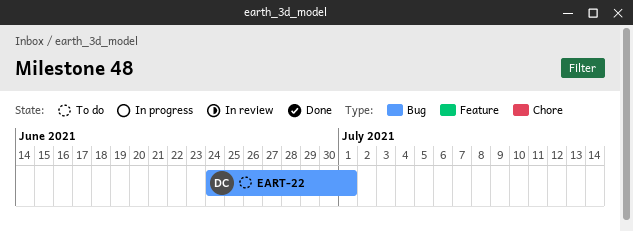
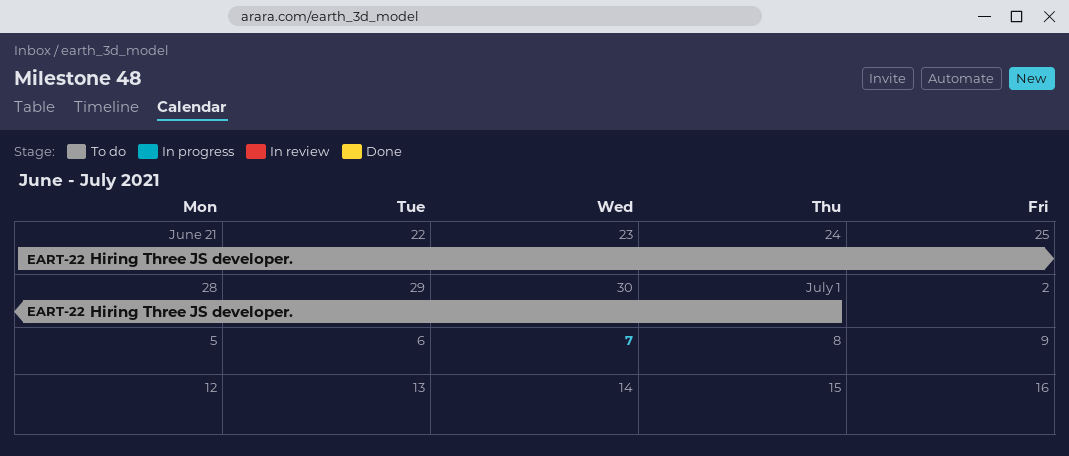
EART-22, start: Jun 24 -> Jun 21

